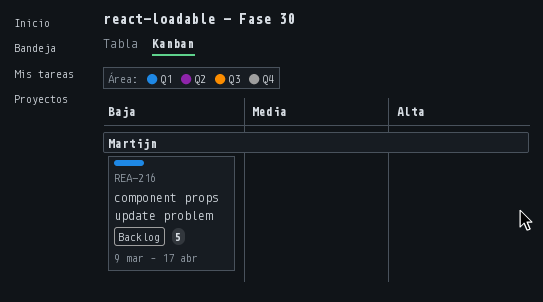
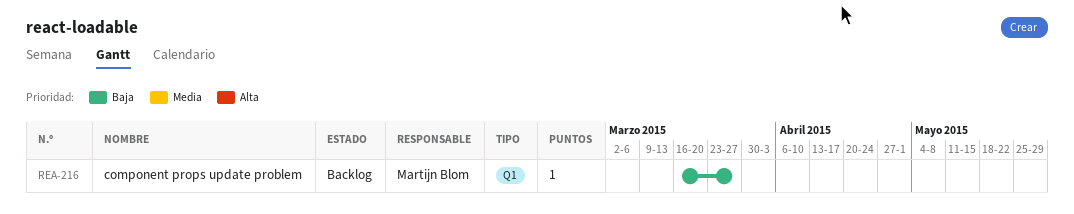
REA-216, estimate: 5 -> 1
REA-216, start: Mar 9 -> Mar 16
REA-216, due: Apr 17 -> Mar 27

